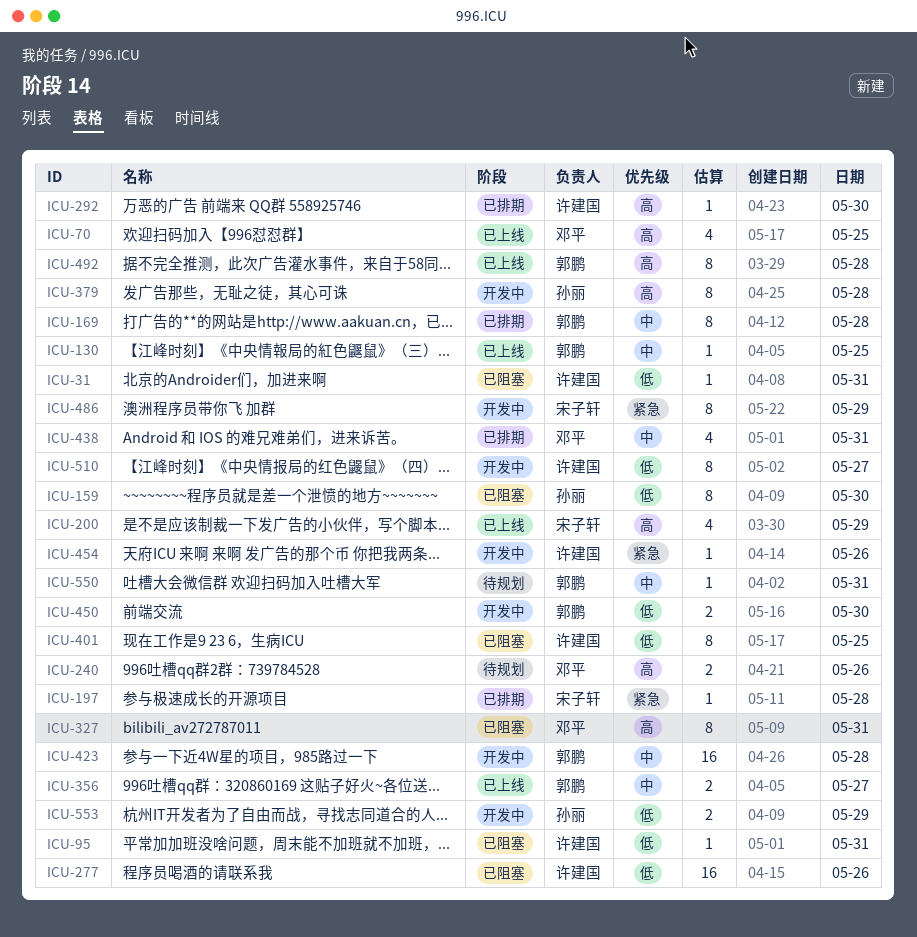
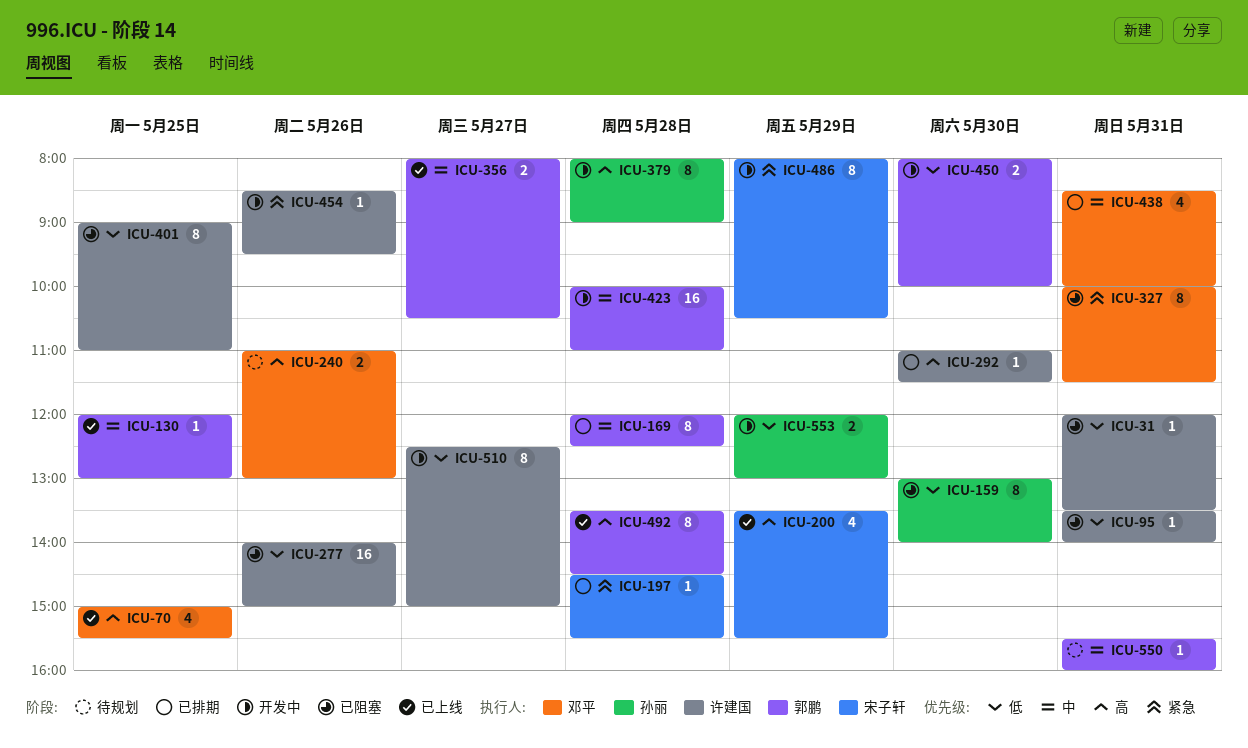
ICU-327, priority: 高 -> 紧急

